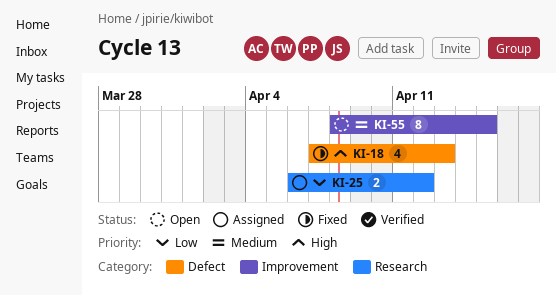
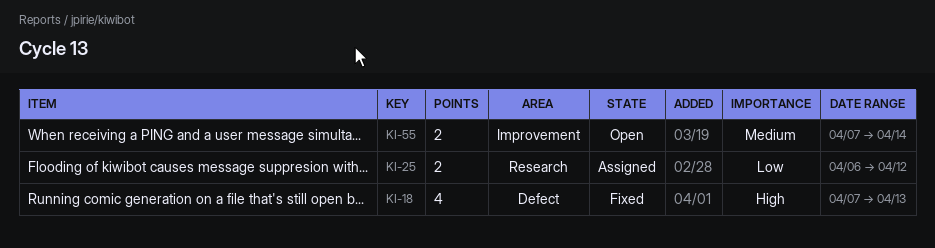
KI-55, estimate: 8 -> 2
KI-55, start: Apr 8 -> Apr 7
KI-55, due: Apr 15 -> Apr 14

